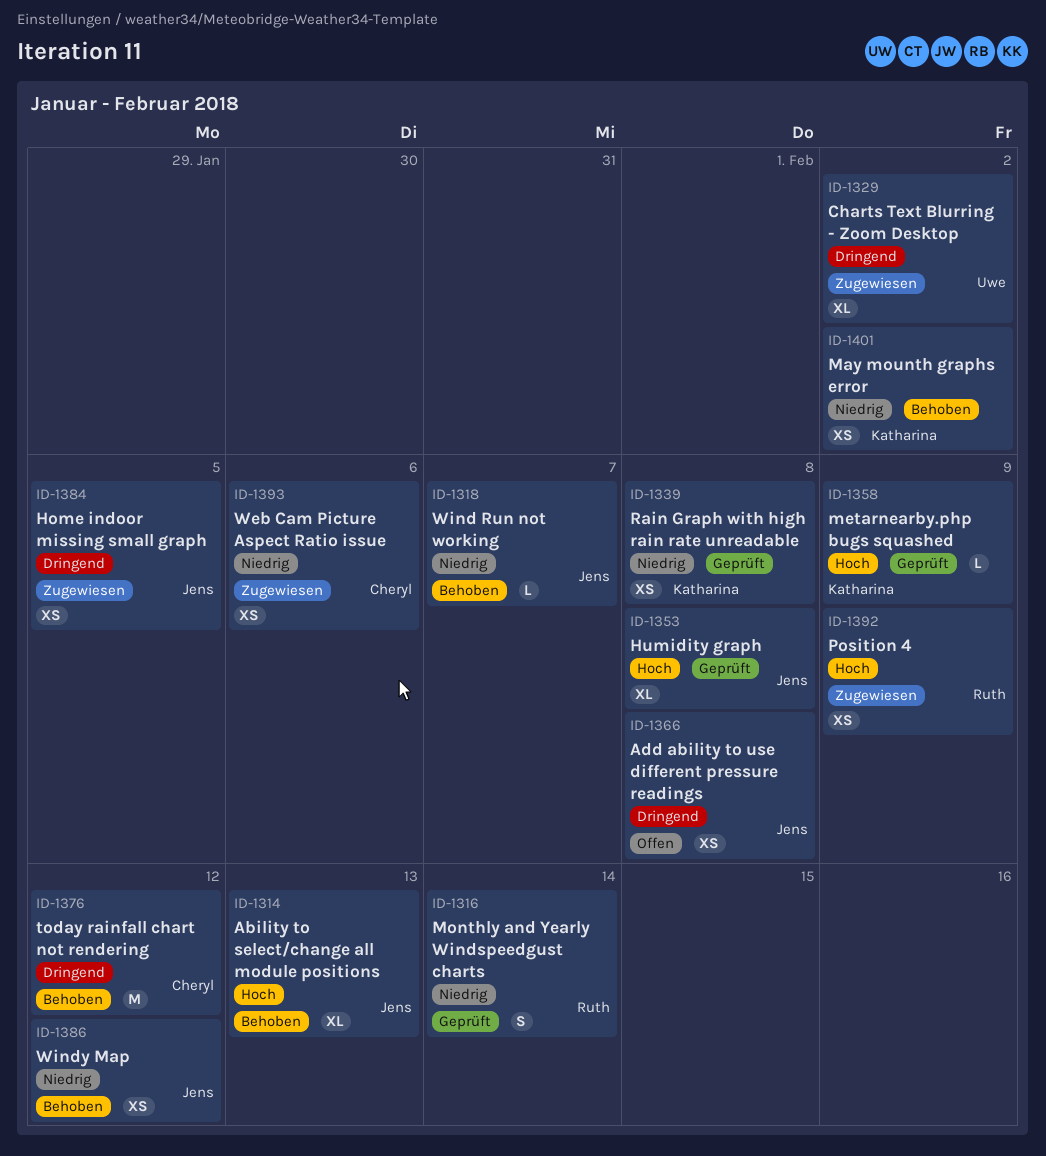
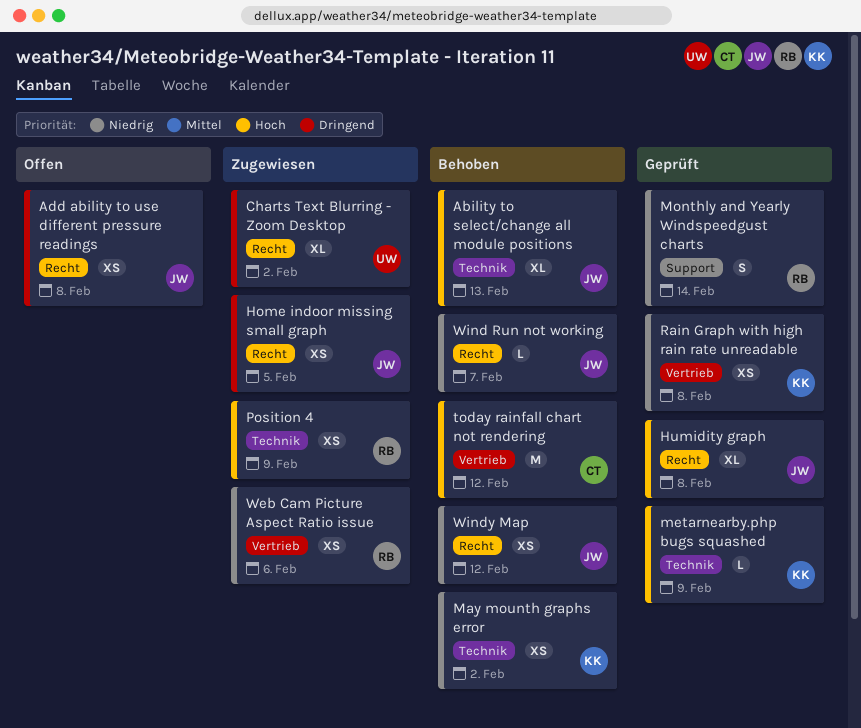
today rainfall chart not rendering, priority: Dringend -> Hoch
Web Cam Picture Aspect Ratio issue, owner: Cheryl -> Ruth

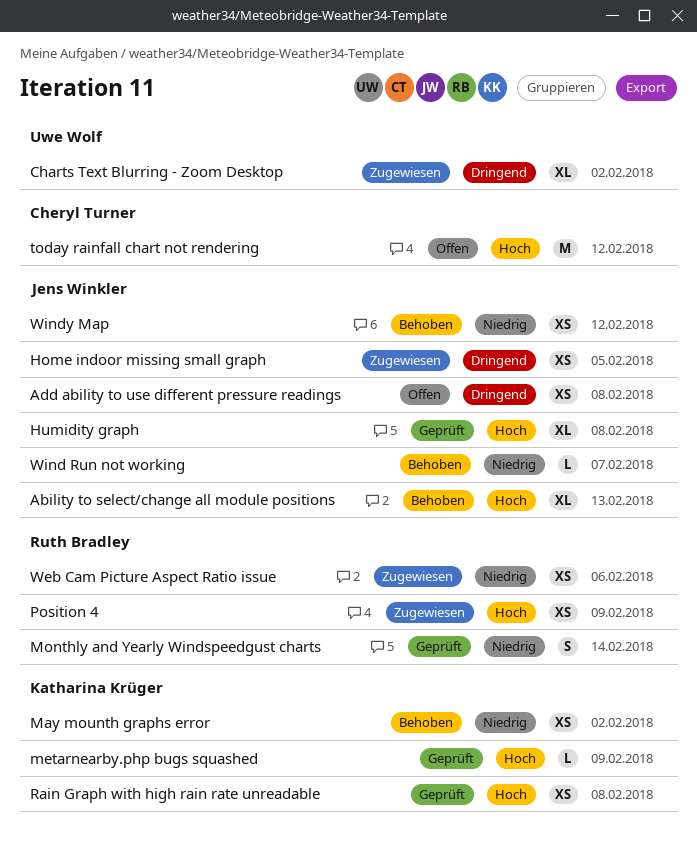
Rain Graph with high rain rate unreadable, priority: Niedrig -> Hoch
today rainfall chart not rendering, status: Behoben -> Offen

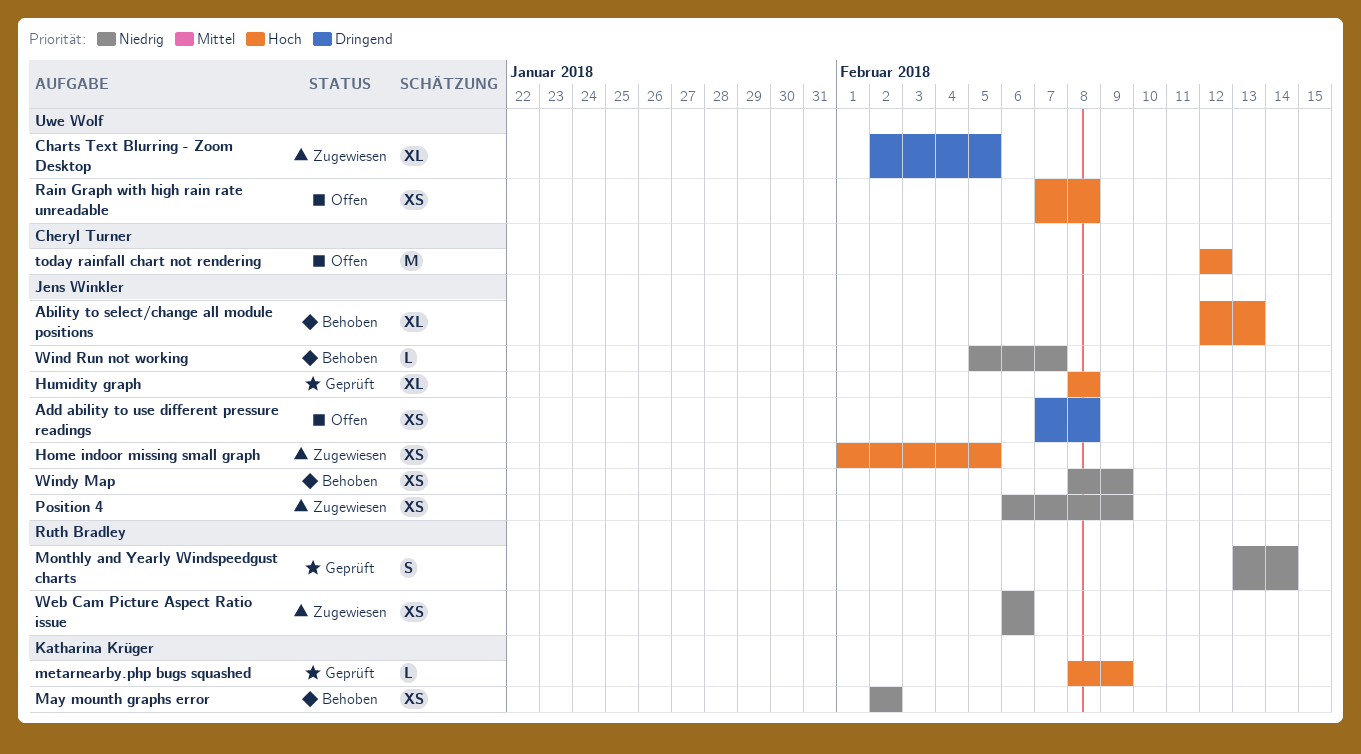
Charts Text Blurring - Zoom Desktop, due: Feb 2 -> Feb 5
Home indoor missing small graph, priority: Dringend -> Hoch
Position 4, owner: Ruth Bradley -> Jens Winkler
Position 4, priority: Hoch -> Niedrig
Rain Graph with high rain rate unreadable, status: Geprüft -> Offen
Rain Graph with high rain rate unreadable, owner: Katharina Krüger -> Uwe Wolf
Windy Map, due: Feb 12 -> Feb 9

